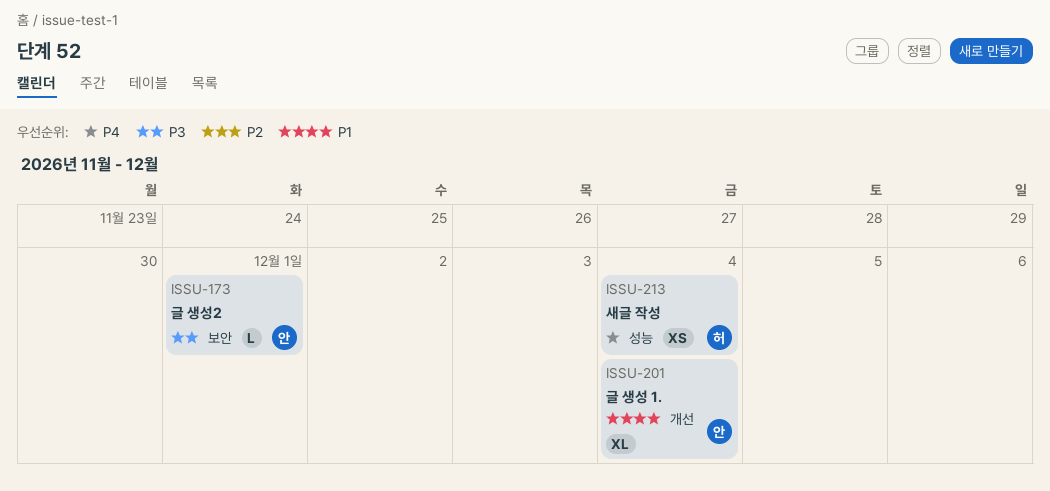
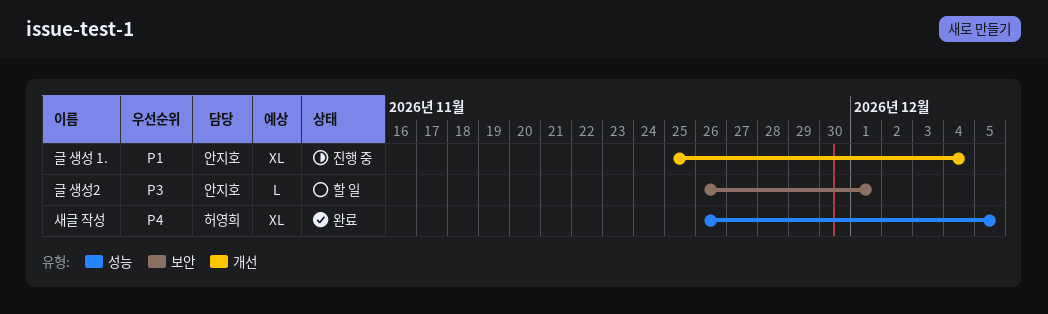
새글 작성, estimate: XS -> XL
새글 작성, due: Dec 4 -> Dec 5

